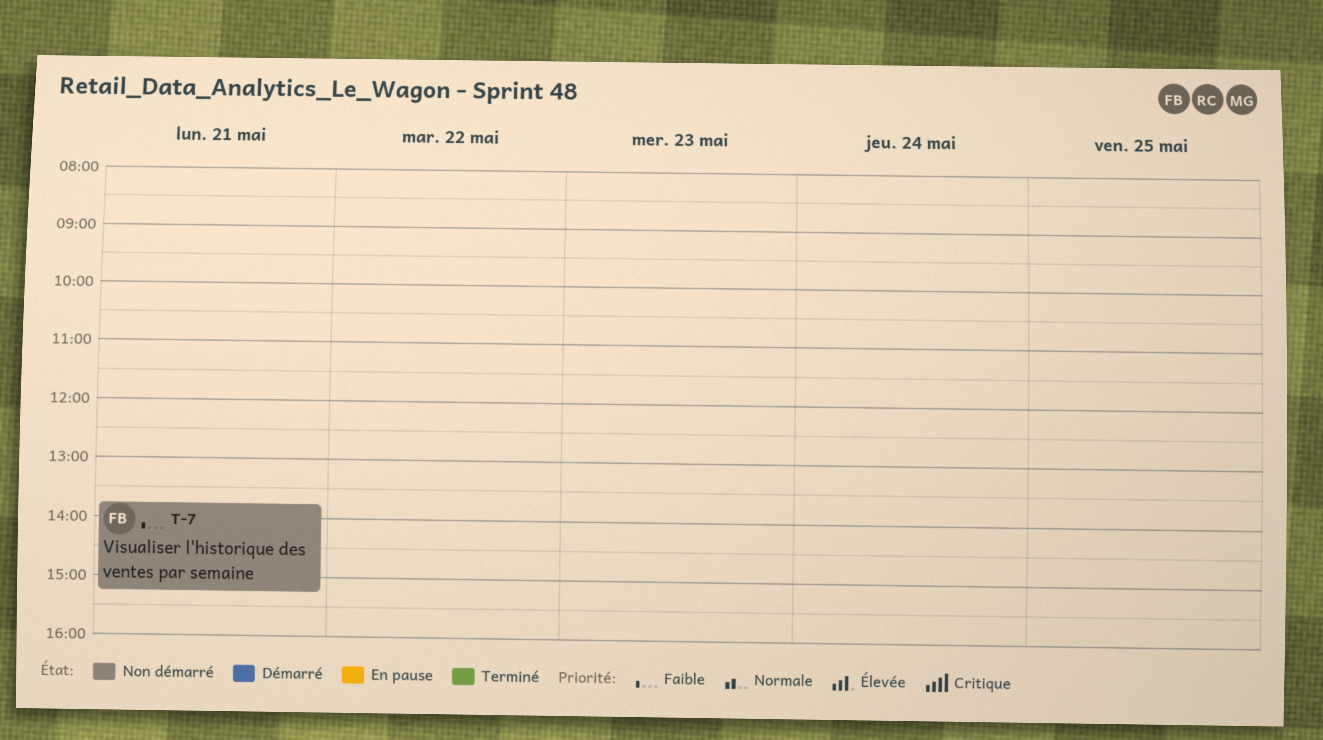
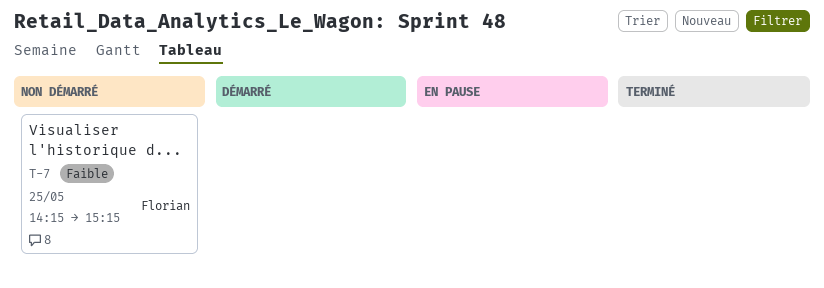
T-7, day: May 21 -> May 25
T-7, begins: 13:45 -> 14:15

